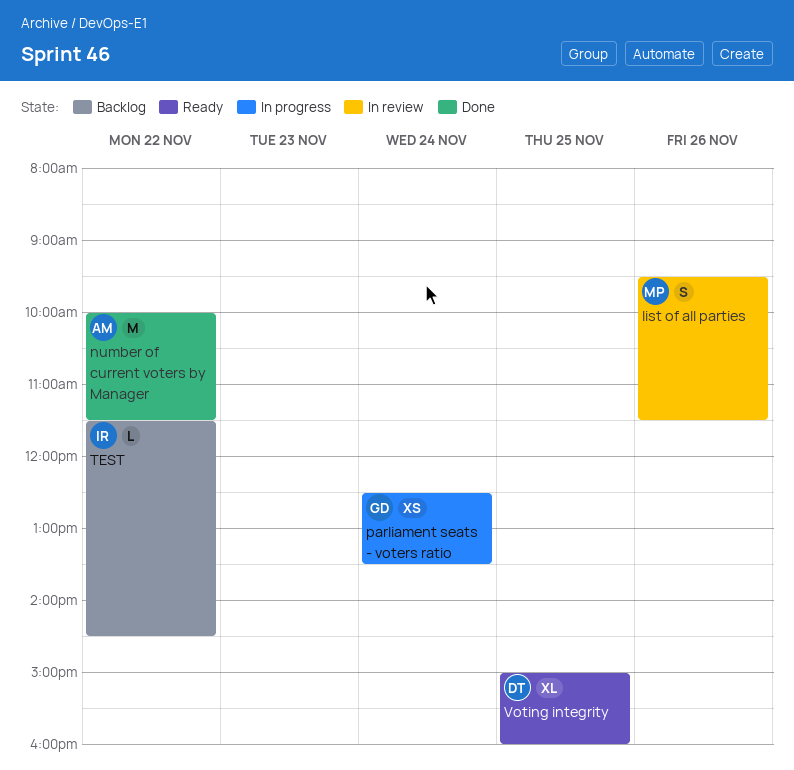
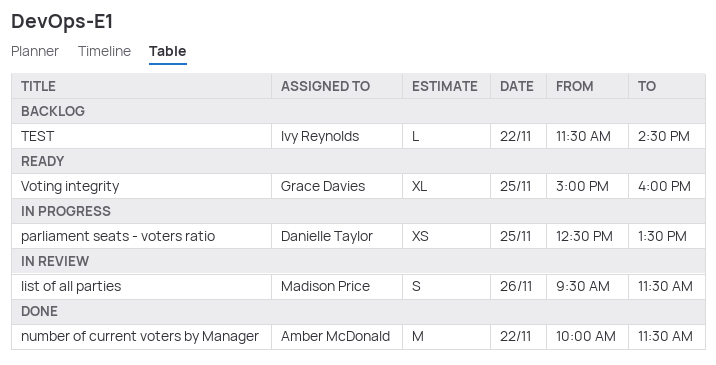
parliament seats - voters ratio, owner: Grace Davies -> Danielle Taylor
parliament seats - voters ratio, day: Nov 24 -> Nov 25
Voting integrity, owner: Danielle Taylor -> Grace Davies

